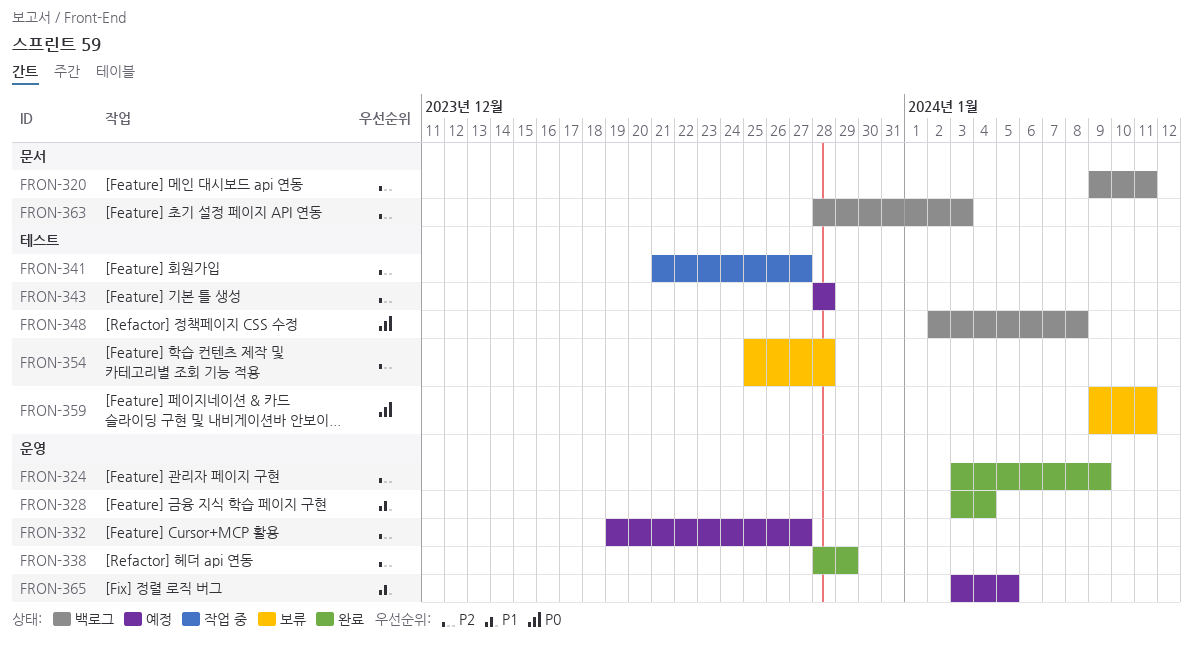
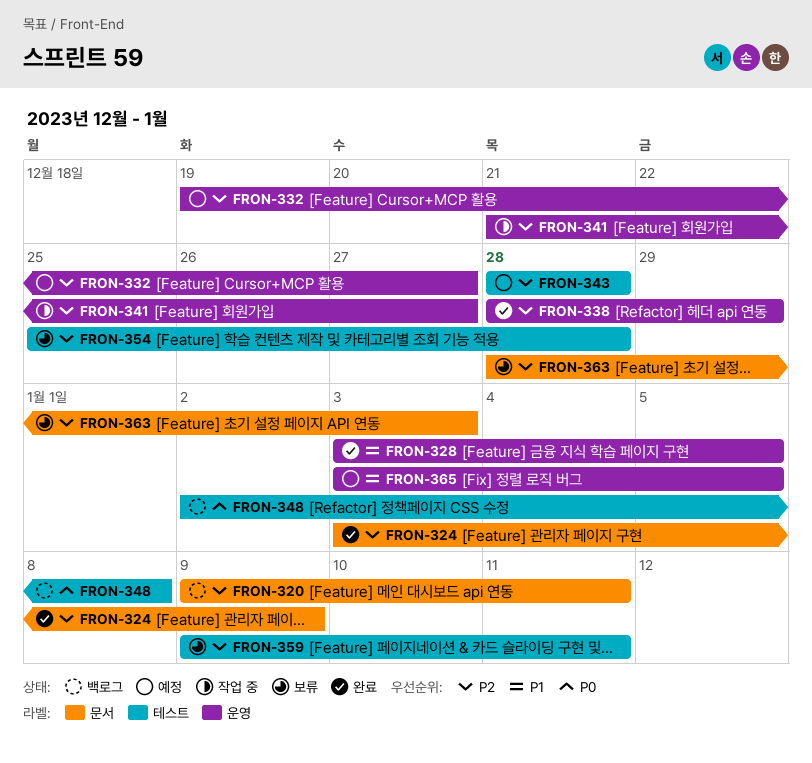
FRON-324, label: 운영 -> 문서
FRON-328, due: Jan 4 -> Jan 5
FRON-341, label: 테스트 -> 운영
FRON-359, priority: P0 -> P2
FRON-363, status: 백로그 -> 보류

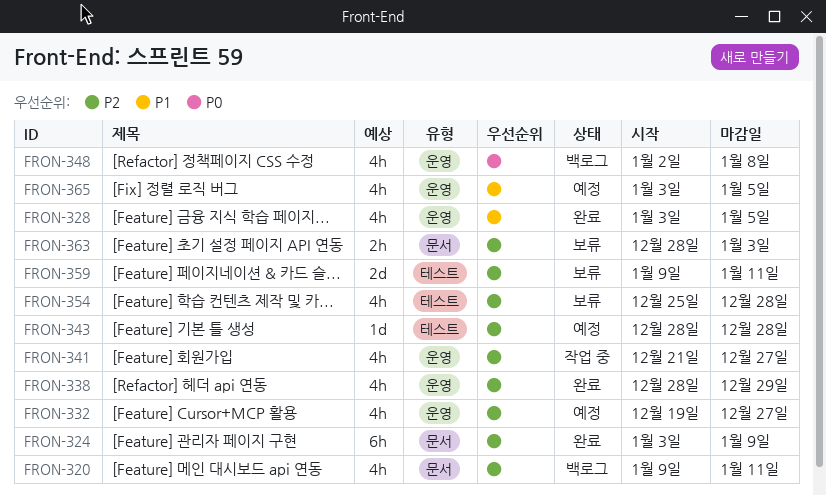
FRON-348, label: 테스트 -> 운영

